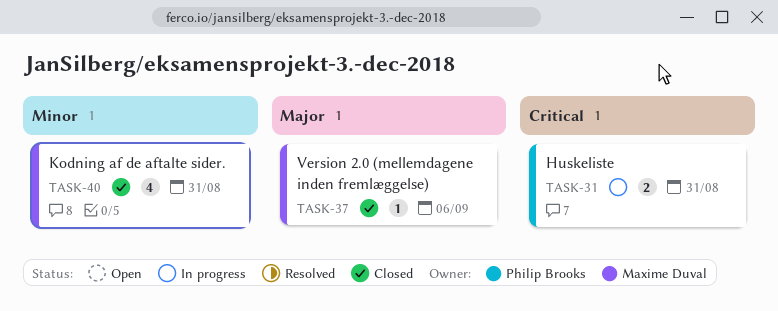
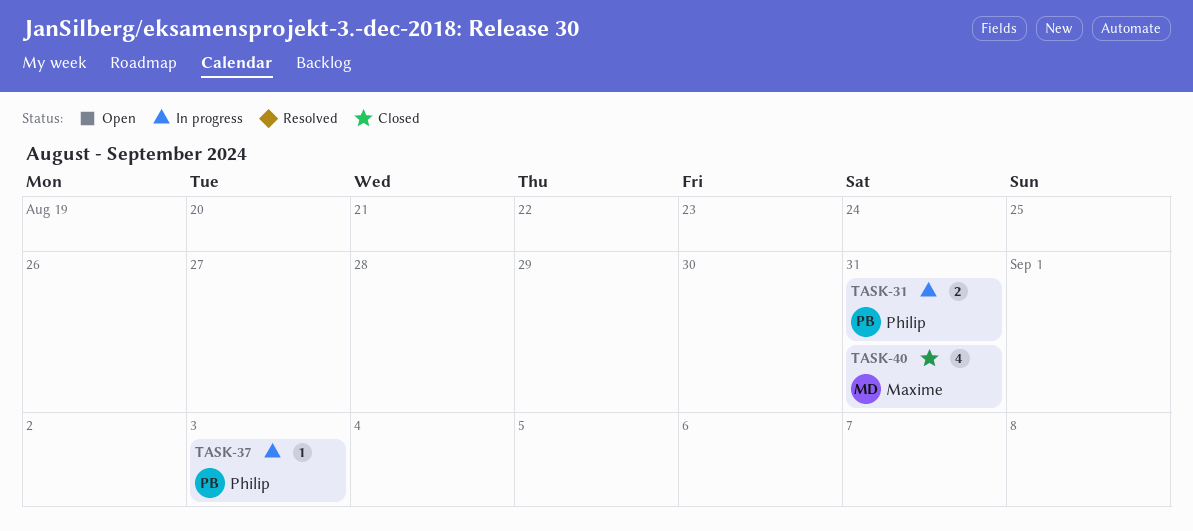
TASK-37, status: Closed -> In progress
TASK-37, owner: Maxime Duval -> Philip Brooks
TASK-37, due: Sep 6 -> Sep 3

